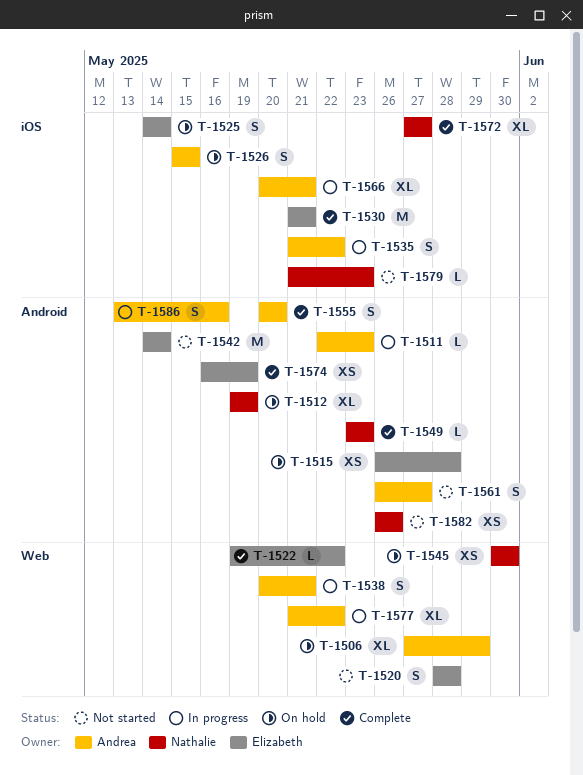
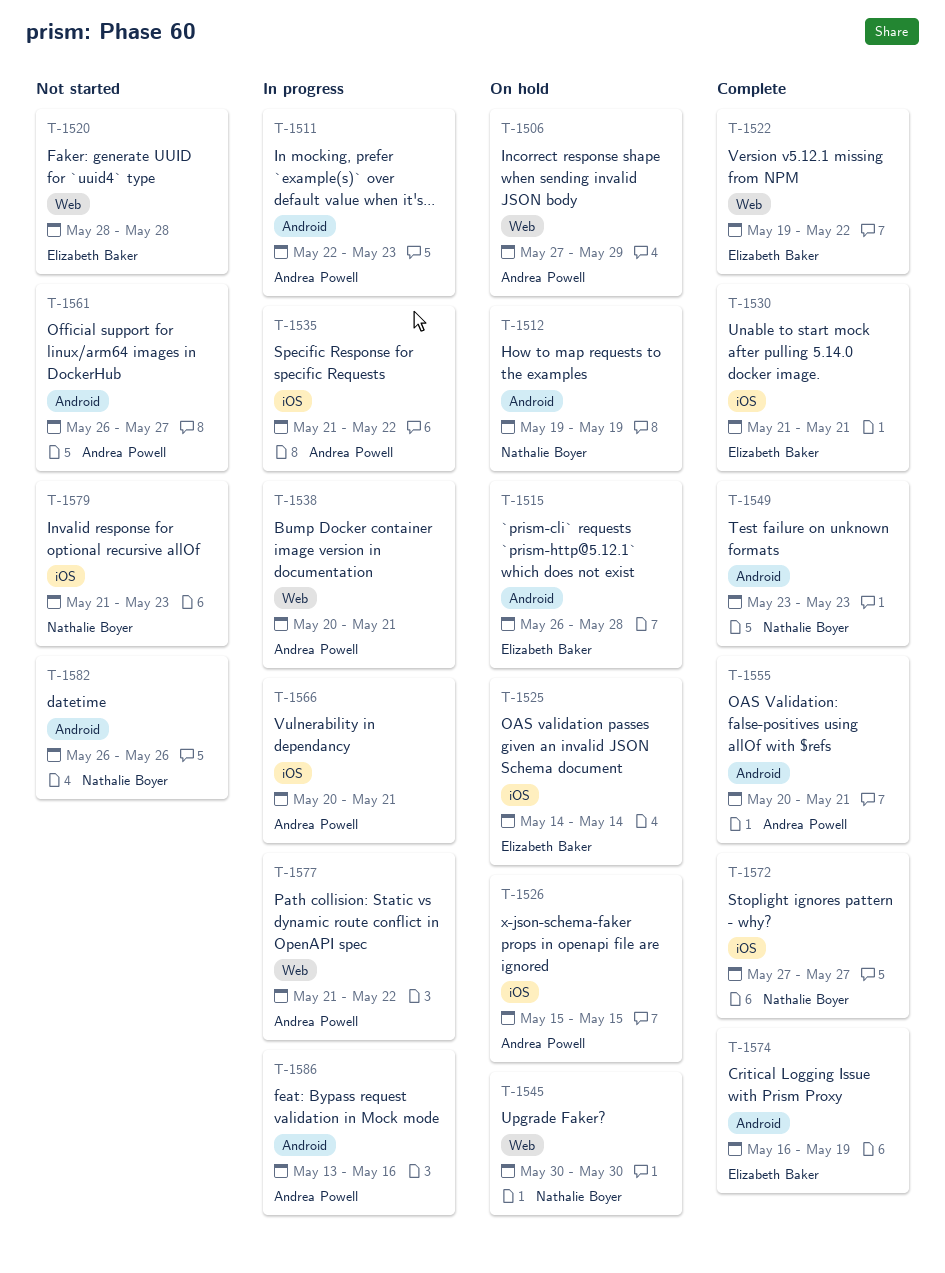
T-1542: present -> none
T-1555, due: May 20 -> May 21

